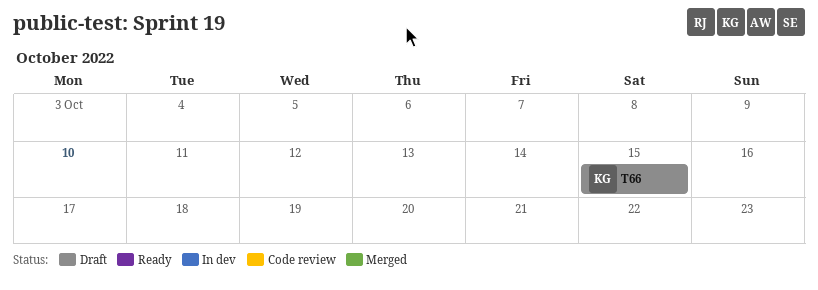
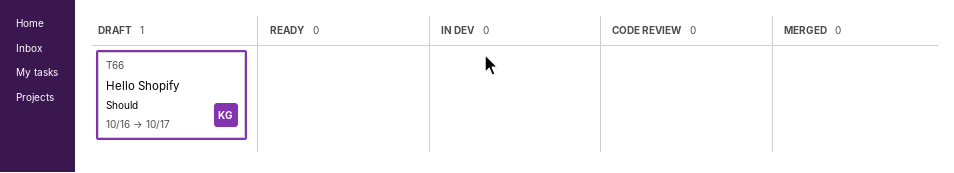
T66, start: Oct 15 -> Oct 16
T66, due: Oct 15 -> Oct 17

